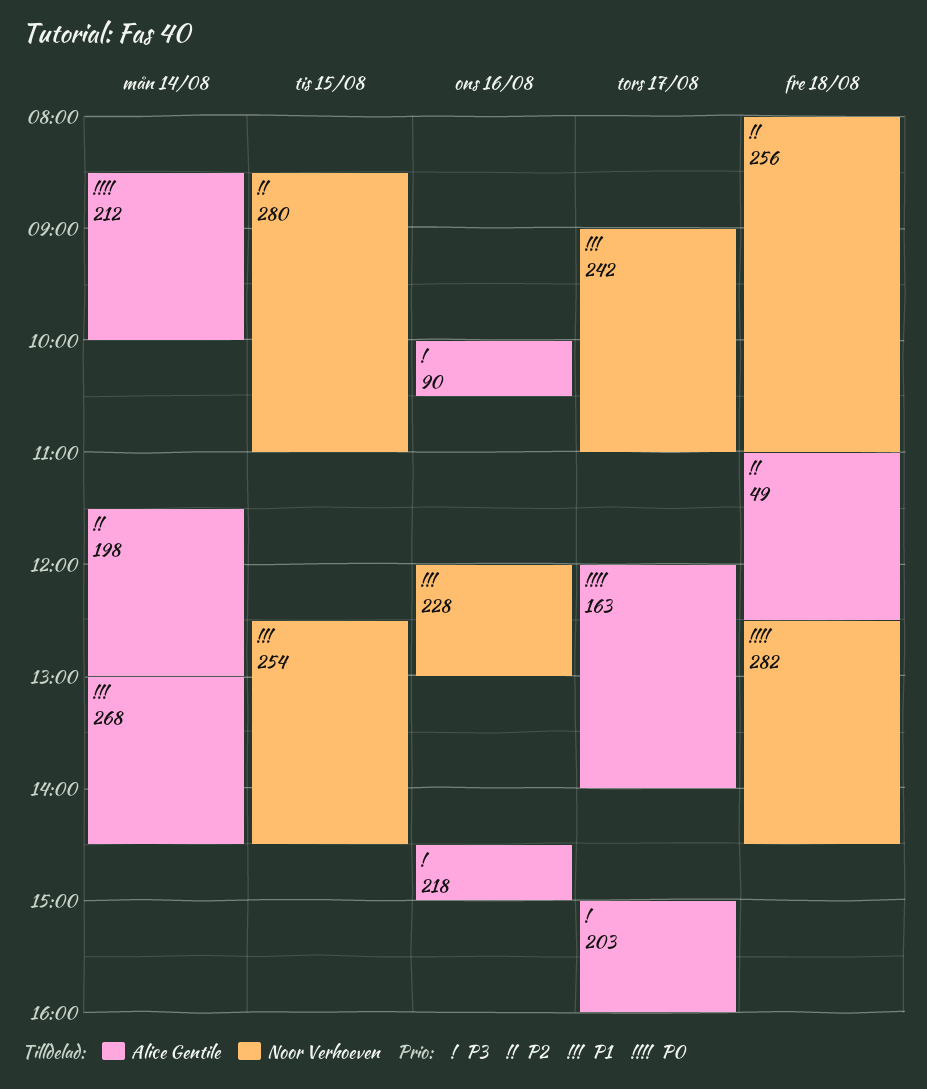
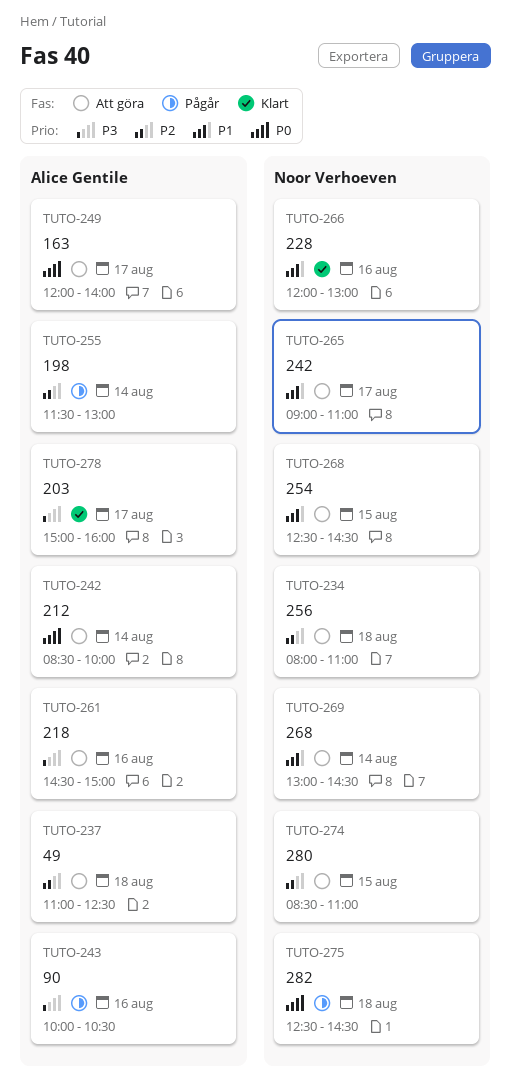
268, owner: Alice Gentile -> Noor Verhoeven

